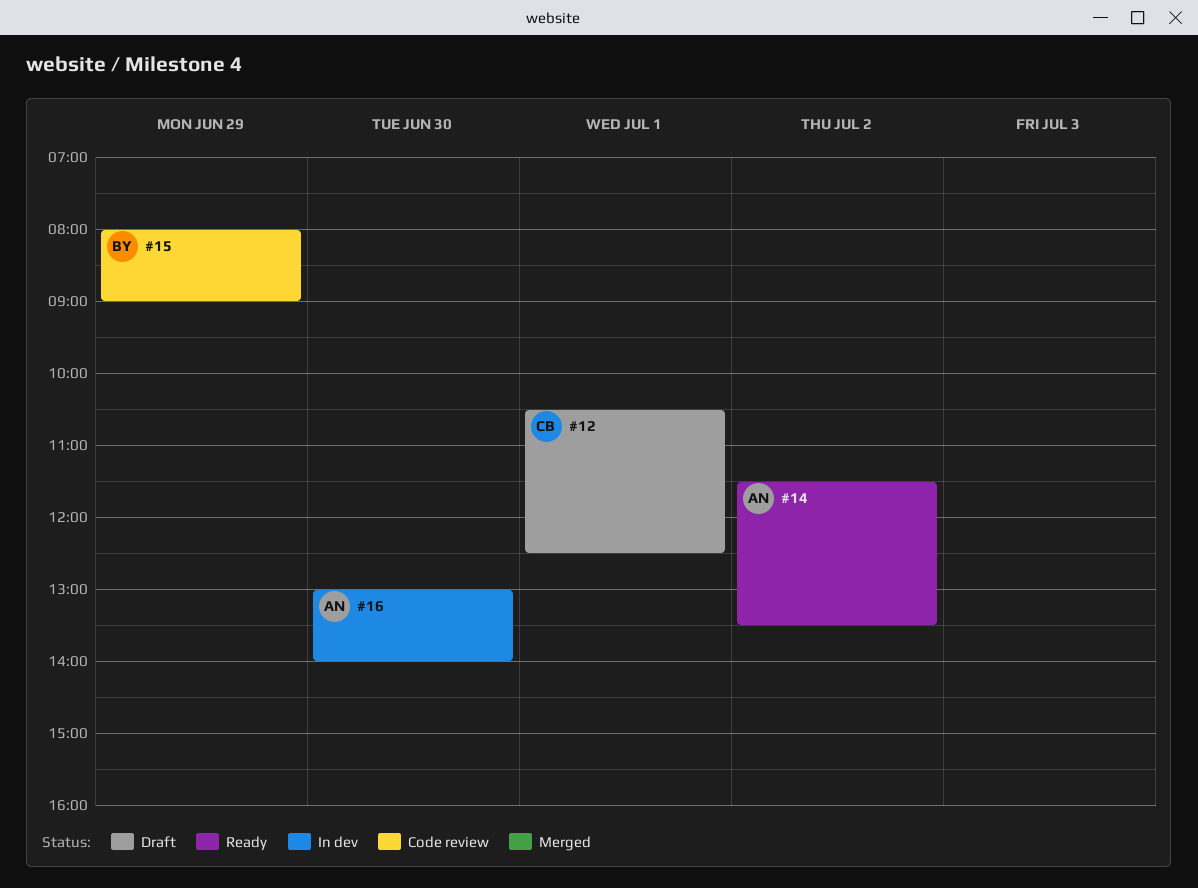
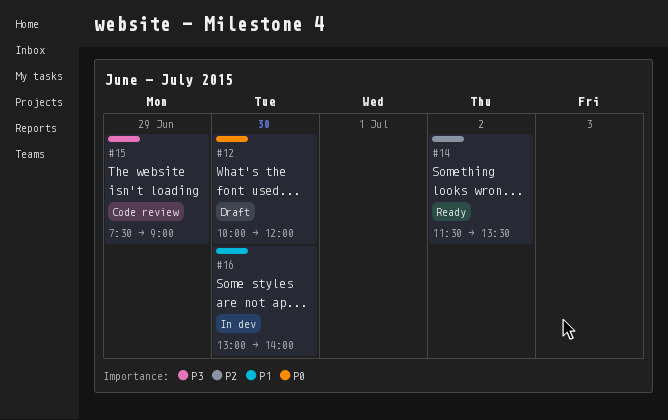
#12, day: Jul 1 -> Jun 30
#12, begins: 10:30 -> 10:00
#12, ends: 12:30 -> 12:00
#15, begins: 08:00 -> 07:30

